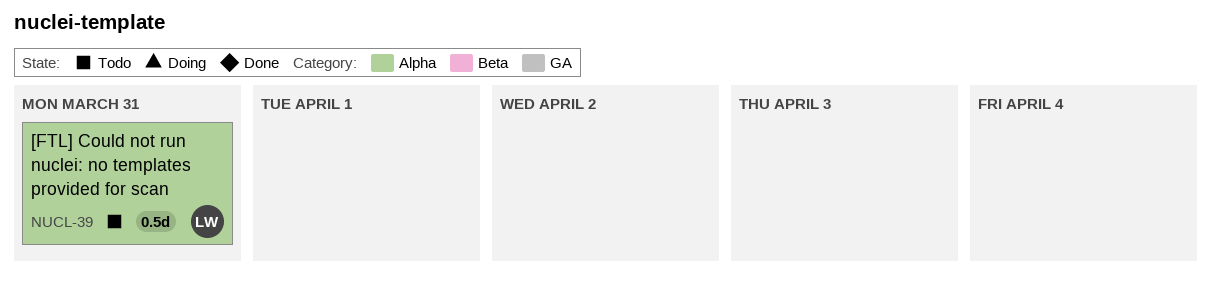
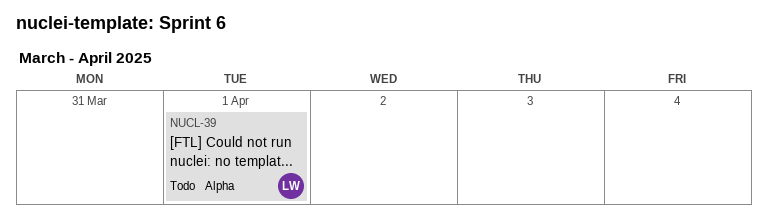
NUCL-39, due: Mar 31 -> Apr 1

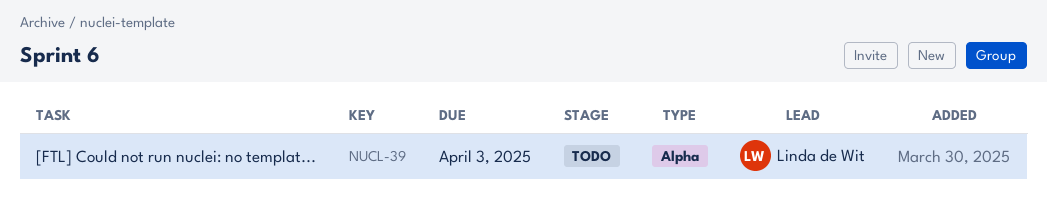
NUCL-39, due: Apr 1 -> Apr 3

